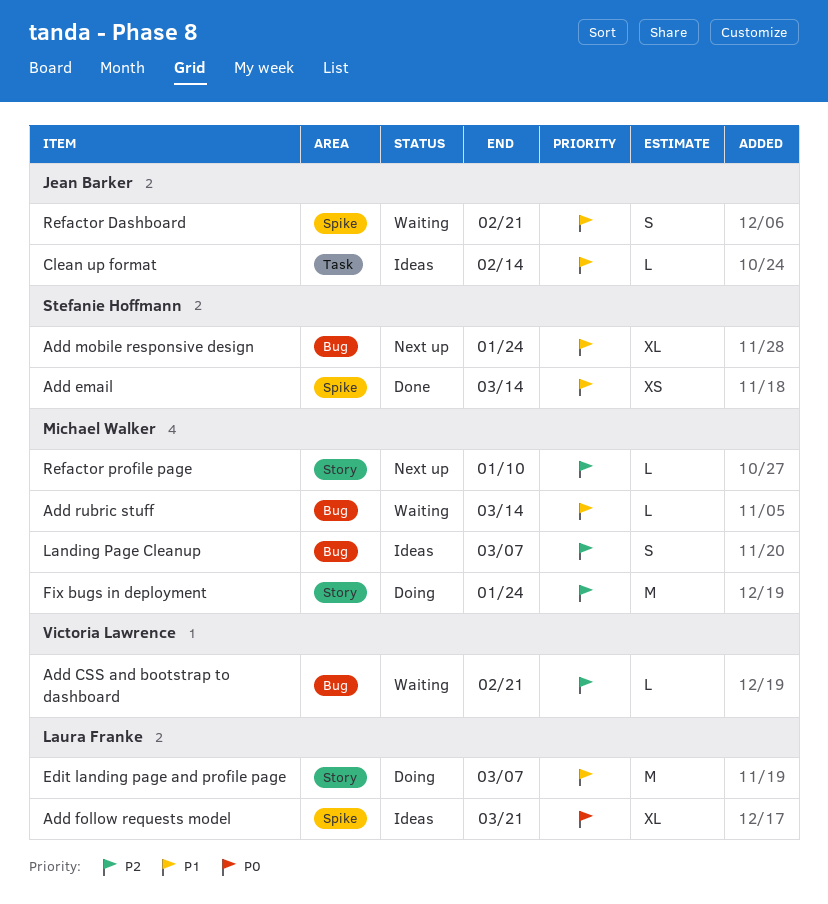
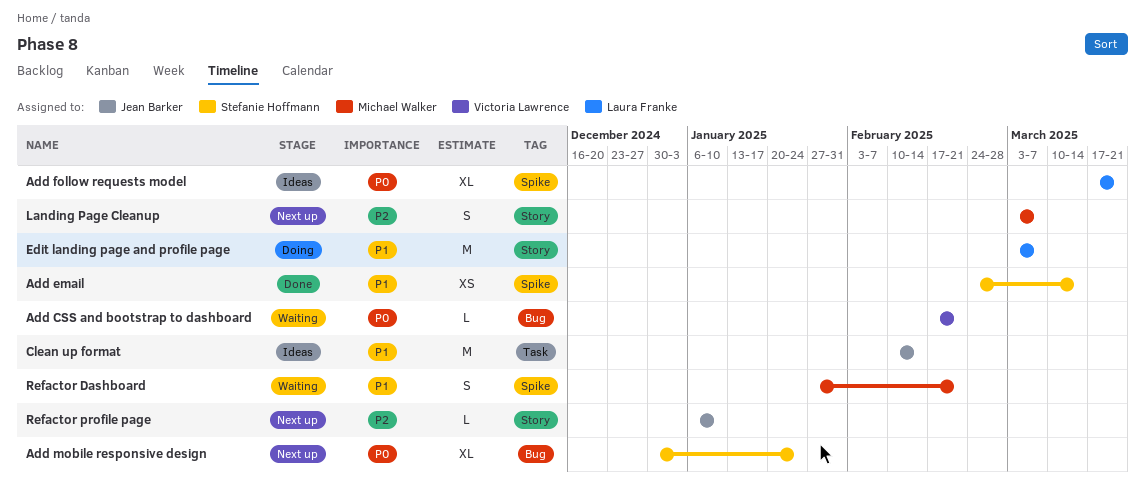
Add CSS and bootstrap to dashboard, priority: P2 -> P0
Add mobile responsive design, priority: P1 -> P0
Add rubric stuff: present -> none
Clean up format, estimate: L -> M
Fix bugs in deployment: present -> none
Landing Page Cleanup, status: Ideas -> Next up
Landing Page Cleanup, label: Bug -> Story
Refactor Dashboard, owner: Jean Barker -> Michael Walker
Refactor profile page, owner: Michael Walker -> Jean Barker

